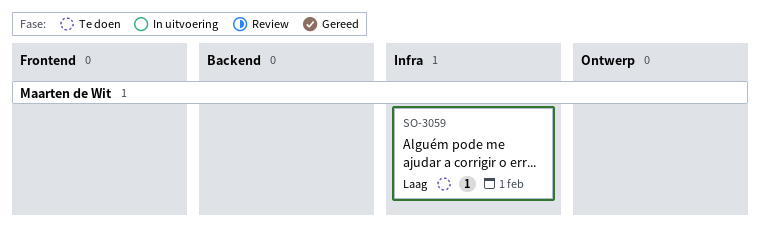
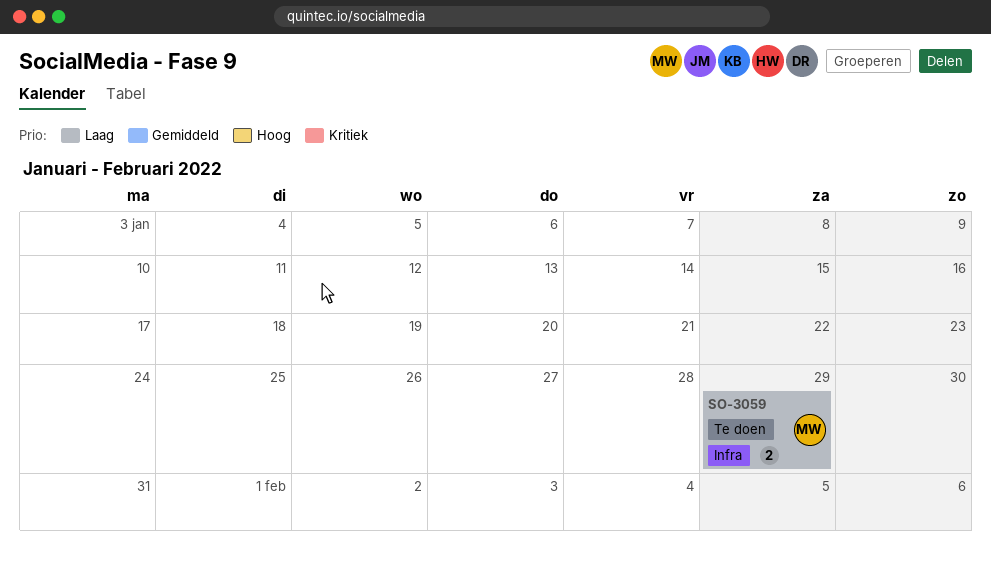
SO-3059, estimate: 1 -> 2
SO-3059, due: Feb 1 -> Jan 29

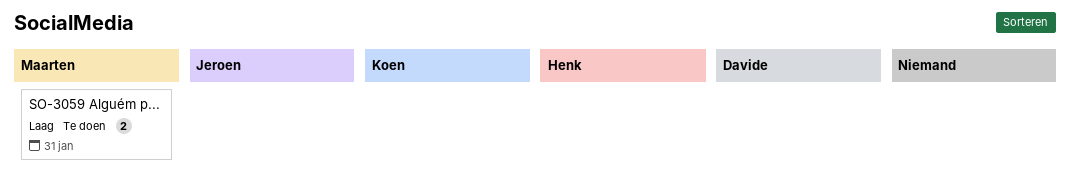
SO-3059, due: Jan 29 -> Jan 31

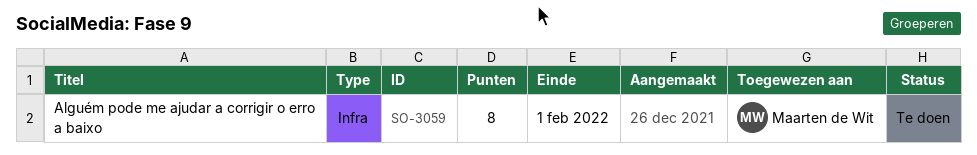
SO-3059, estimate: 2 -> 8
SO-3059, due: Jan 31 -> Feb 1

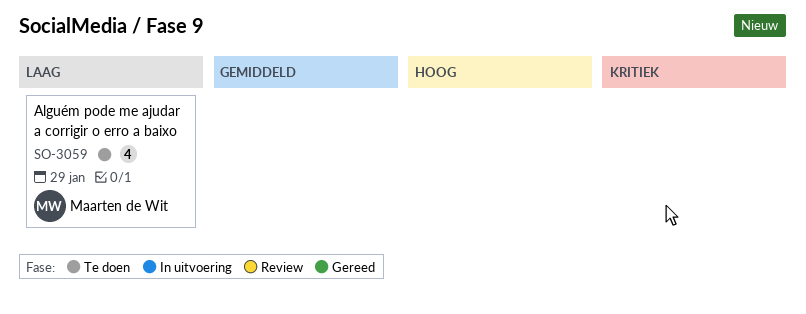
SO-3059, estimate: 8 -> 4
SO-3059, due: Feb 1 -> Jan 29

